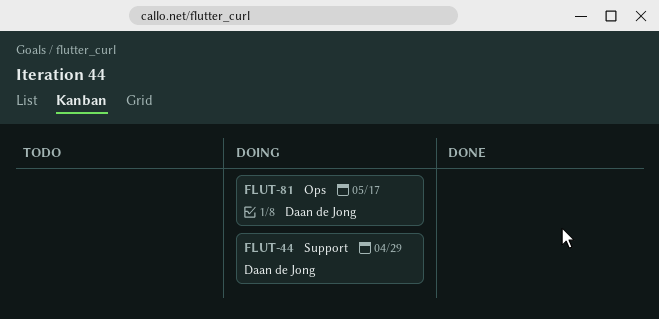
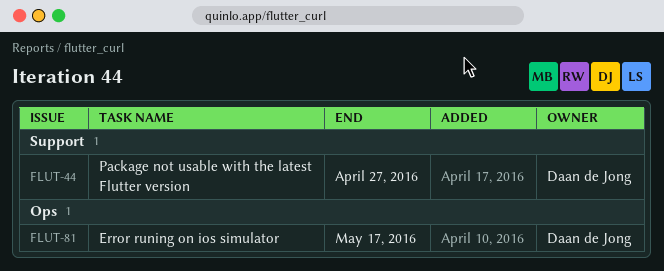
FLUT-44, due: Apr 29 -> Apr 27

